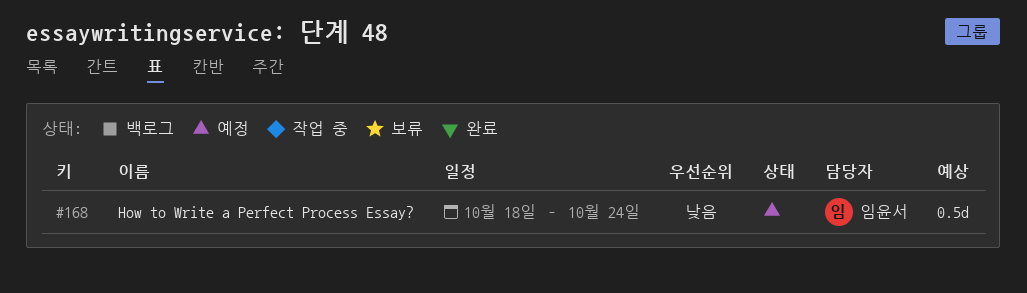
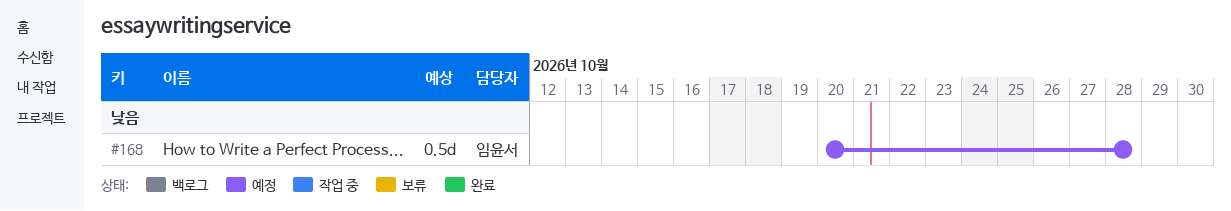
#168, start: Oct 18 -> Oct 20
#168, due: Oct 24 -> Oct 28

